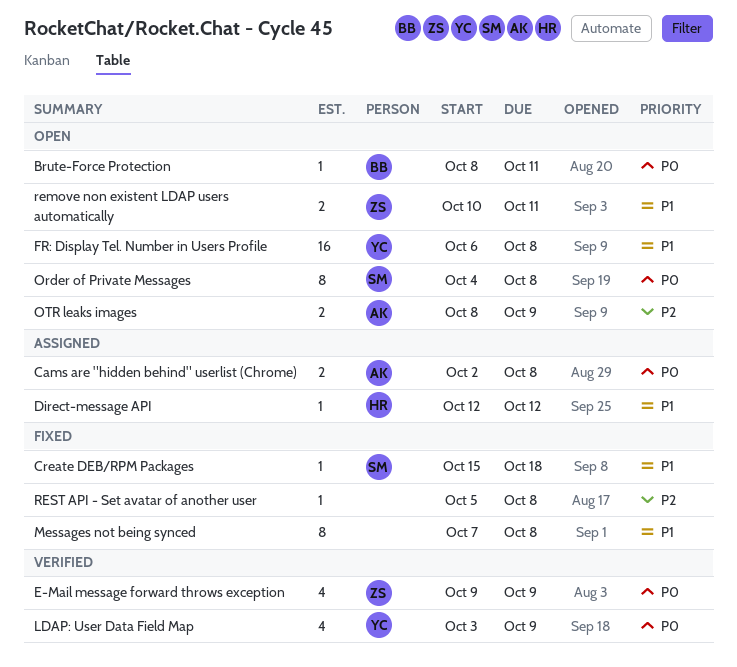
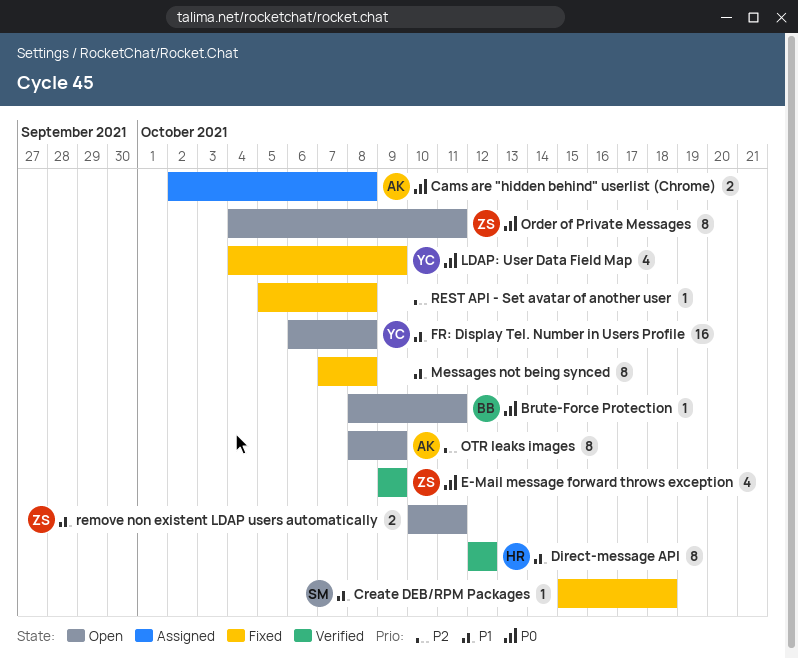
Direct-message API, status: Assigned -> Verified
Direct-message API, estimate: 1 -> 8
LDAP: User Data Field Map, status: Verified -> Fixed
LDAP: User Data Field Map, start: Oct 3 -> Oct 4
Order of Private Messages, owner: SM -> ZS
Order of Private Messages, due: Oct 8 -> Oct 11
OTR leaks images, estimate: 2 -> 8

